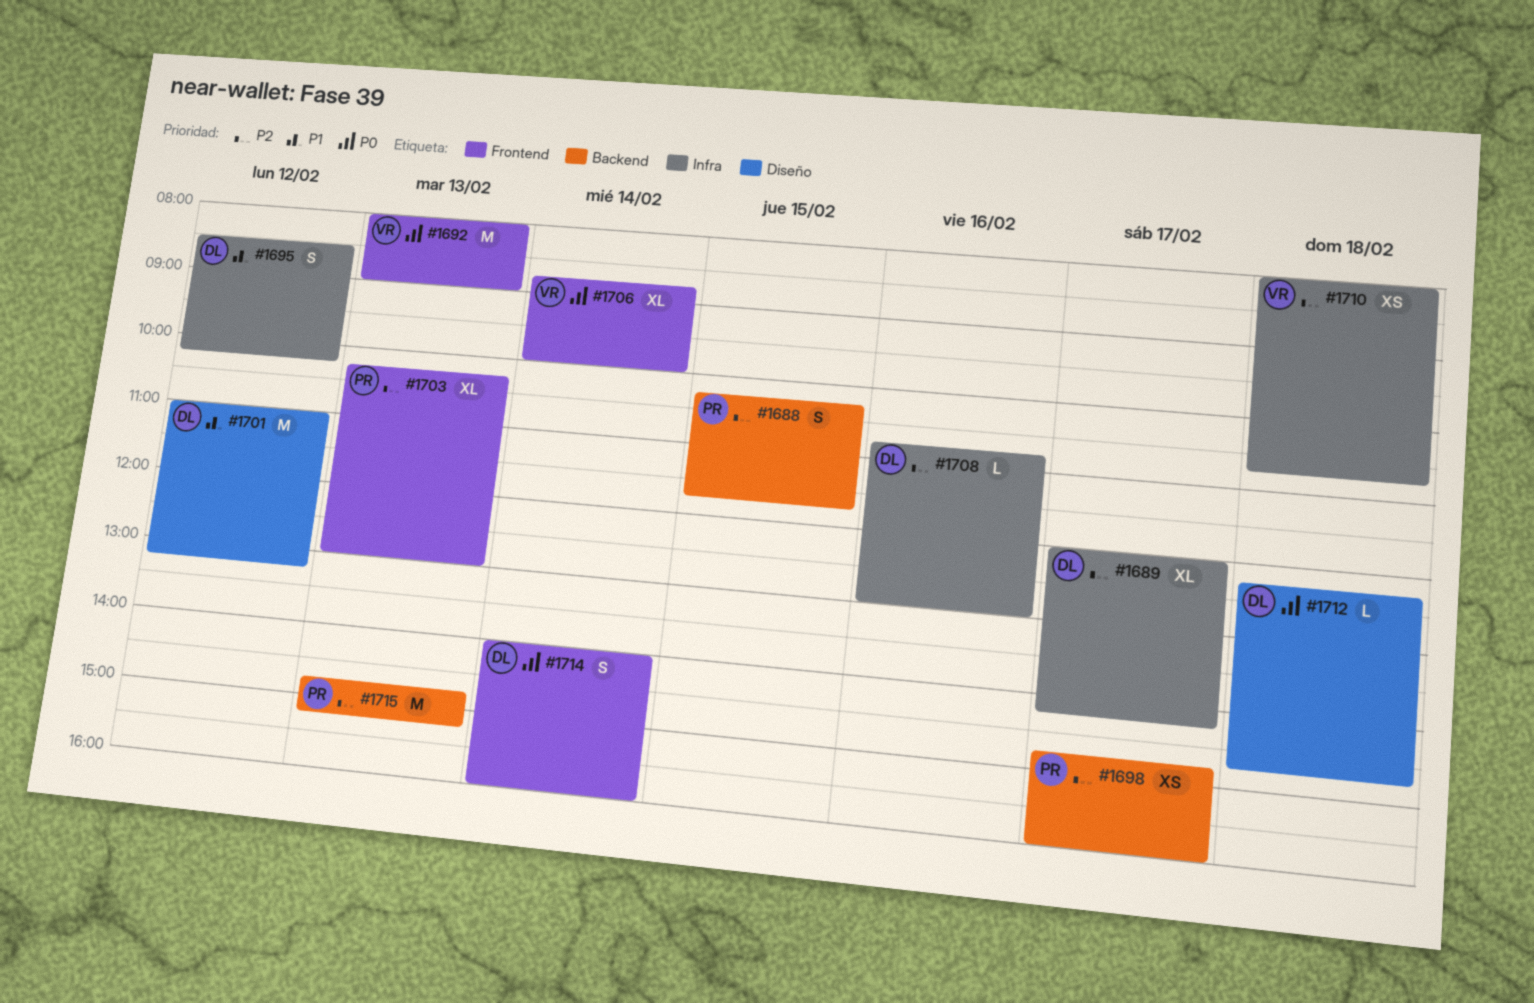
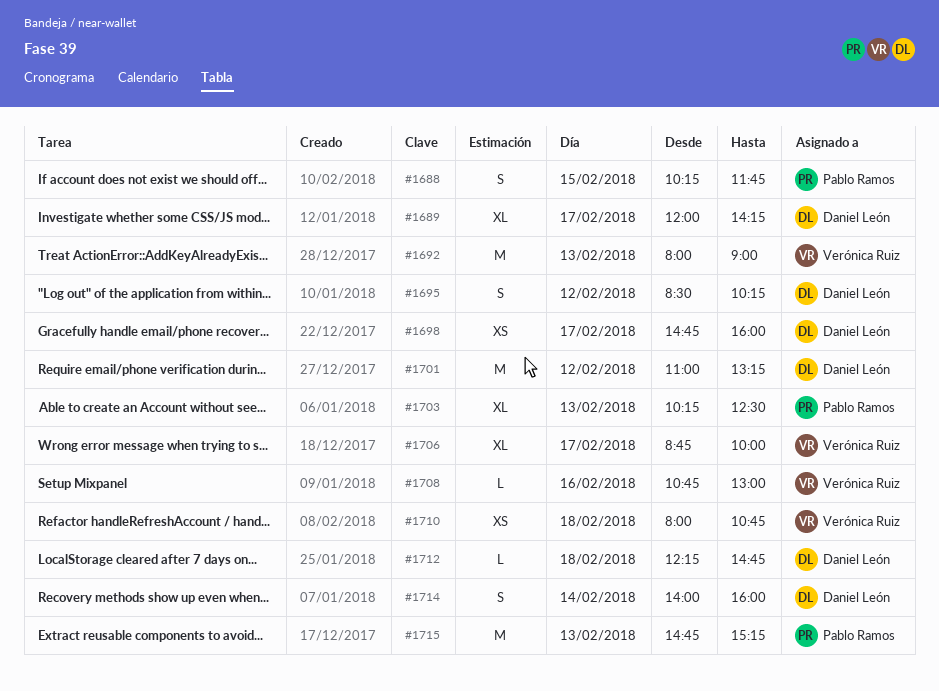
#1698, owner: Pablo Ramos -> Daniel León
#1703, ends: 13:00 -> 12:30
#1706, day: Feb 14 -> Feb 17
#1708, owner: Daniel León -> Verónica Ruiz

